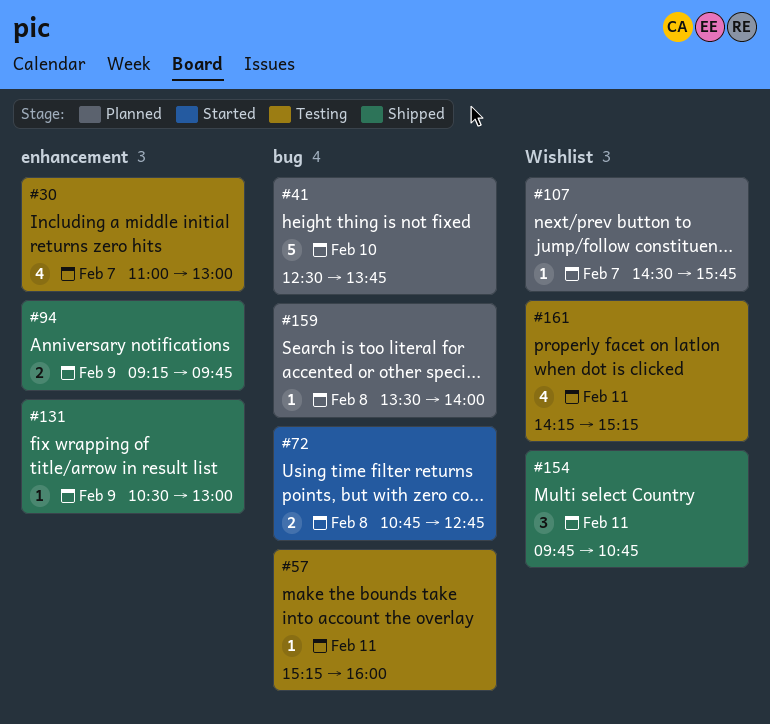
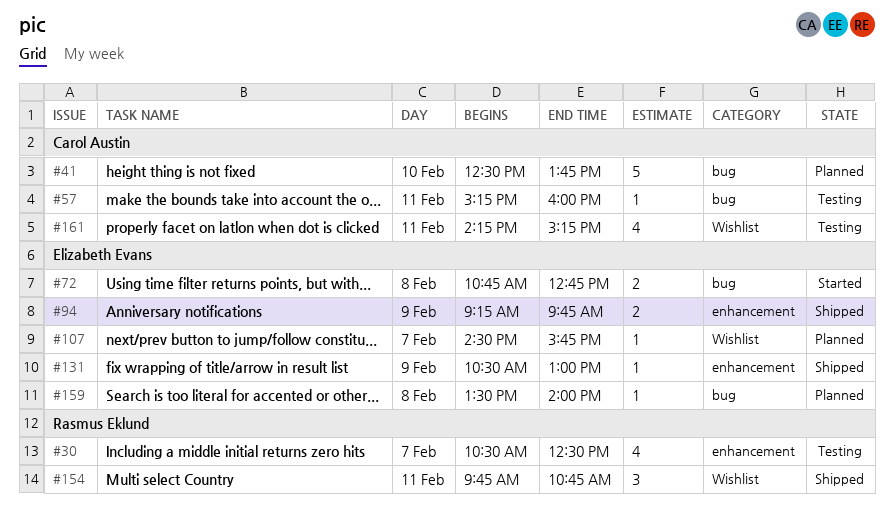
#30, begins: 11:00 -> 10:30
#30, ends: 13:00 -> 12:30

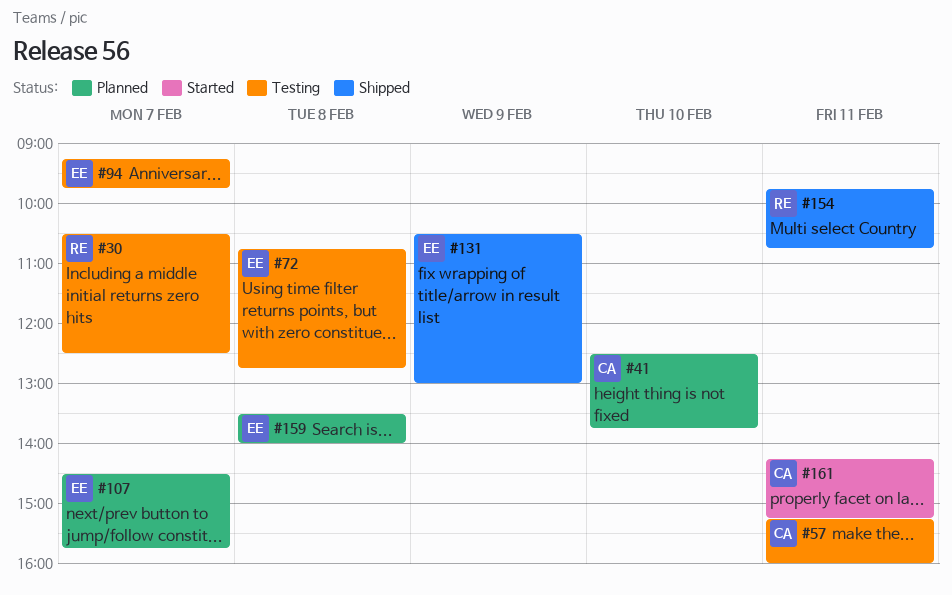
#72, status: Started -> Testing
#94, status: Shipped -> Testing
#94, day: Feb 9 -> Feb 7
#161, status: Testing -> Started

